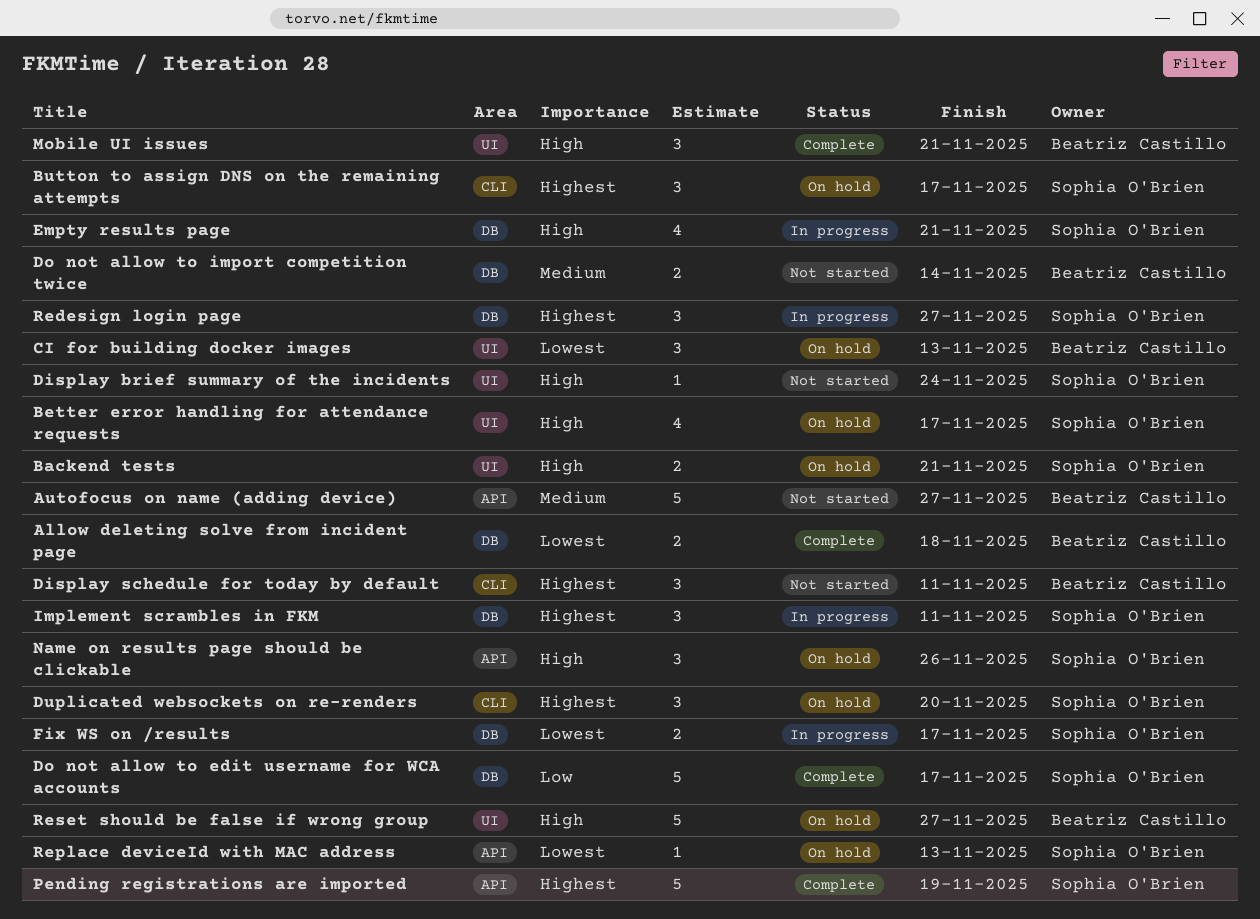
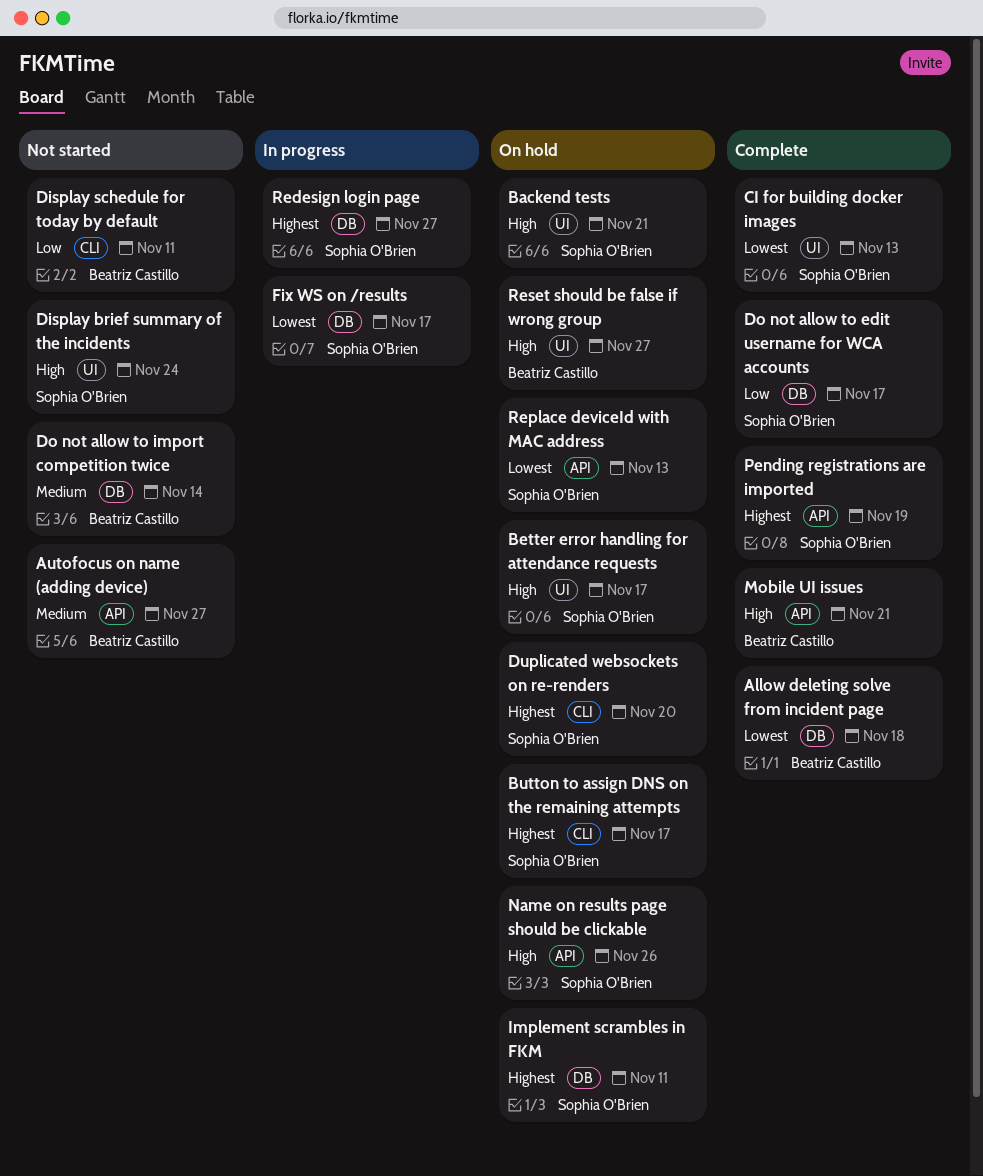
CI for building docker images, status: On hold -> Complete
CI for building docker images, owner: Beatriz Castillo -> Sophia O'Brien
Display schedule for today by default, priority: Highest -> Low
Empty results page: present -> none
Implement scrambles in FKM, status: In progress -> On hold
Mobile UI issues, label: UI -> API

